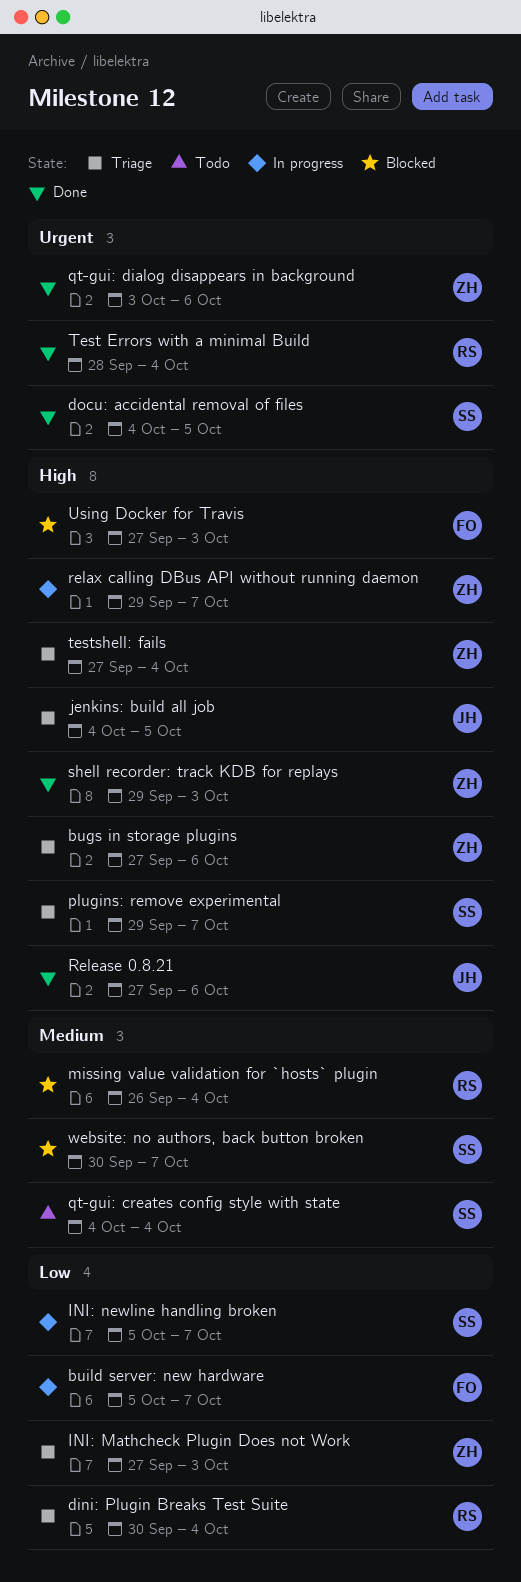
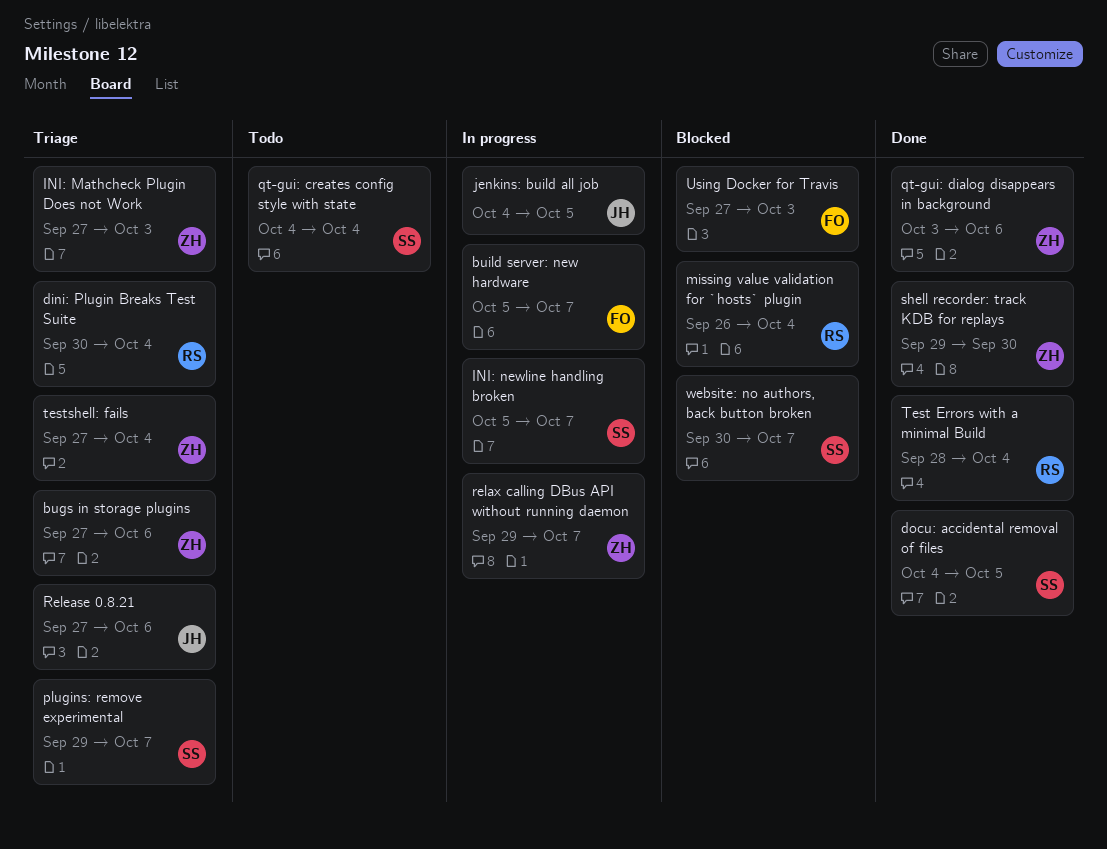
jenkins: build all job, status: Triage -> In progress
Release 0.8.21, status: Done -> Triage
shell recorder: track KDB for replays, due: Oct 3 -> Sep 30

